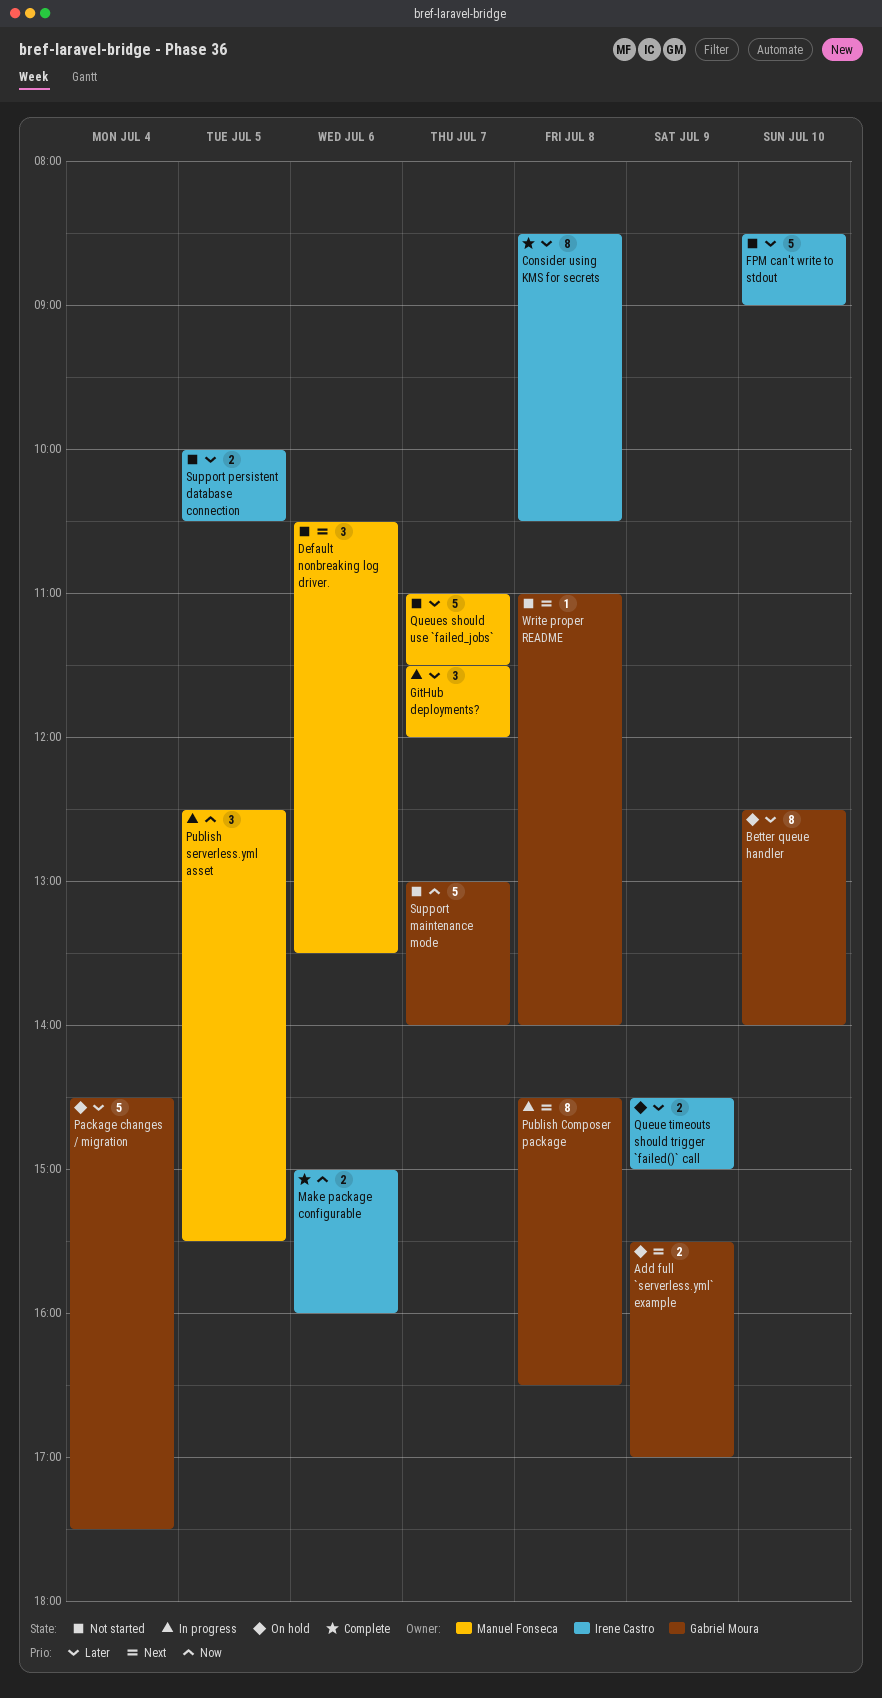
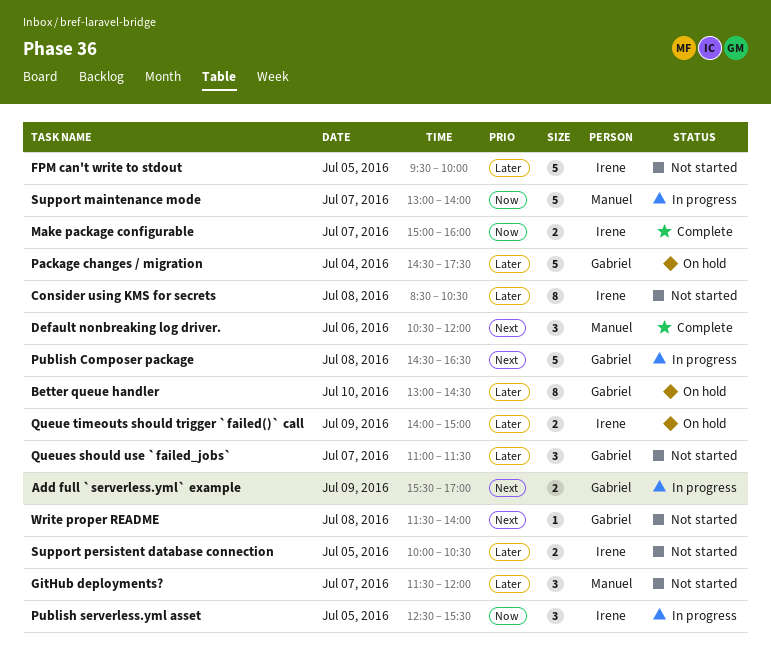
Add full `serverless.yml` example, status: On hold -> In progress
Better queue handler, begins: 12:30 -> 13:00
Better queue handler, ends: 14:00 -> 14:30
Consider using KMS for secrets, status: Complete -> Not started
Default nonbreaking log driver., status: Not started -> Complete
Default nonbreaking log driver., ends: 13:30 -> 12:00
FPM can't write to stdout, day: Jul 10 -> Jul 5
FPM can't write to stdout, begins: 08:30 -> 09:30
FPM can't write to stdout, ends: 09:00 -> 10:00
GitHub deployments?, status: In progress -> Not started
Make package configurable, day: Jul 6 -> Jul 7
Publish Composer package, estimate: 8 -> 5
Publish serverless.yml asset, owner: Manuel Fonseca -> Irene Castro
Queue timeouts should trigger `failed()` call, begins: 14:30 -> 14:00
Queues should use `failed_jobs`, owner: Manuel Fonseca -> Gabriel Moura
Queues should use `failed_jobs`, estimate: 5 -> 3
Support maintenance mode, status: Not started -> In progress
Support maintenance mode, owner: Gabriel Moura -> Manuel Fonseca
Write proper README, begins: 11:00 -> 11:30

